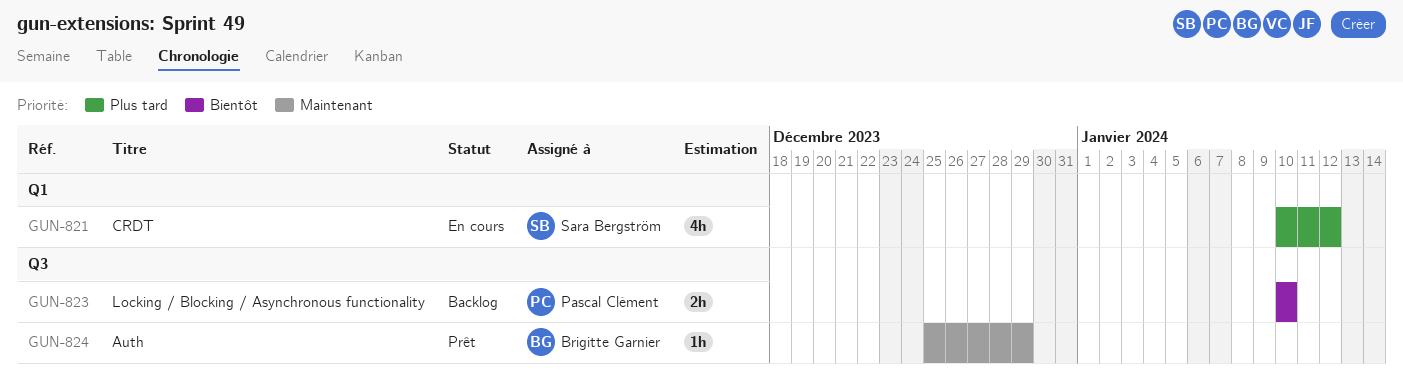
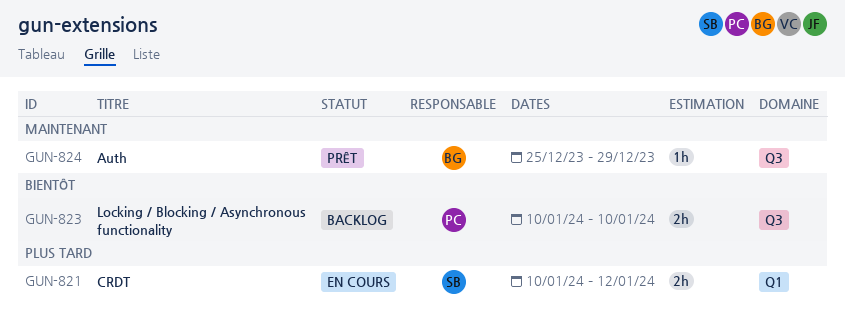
GUN-821, estimate: 4h -> 2h

